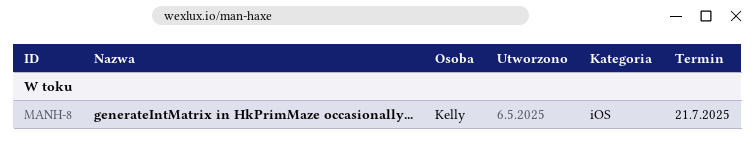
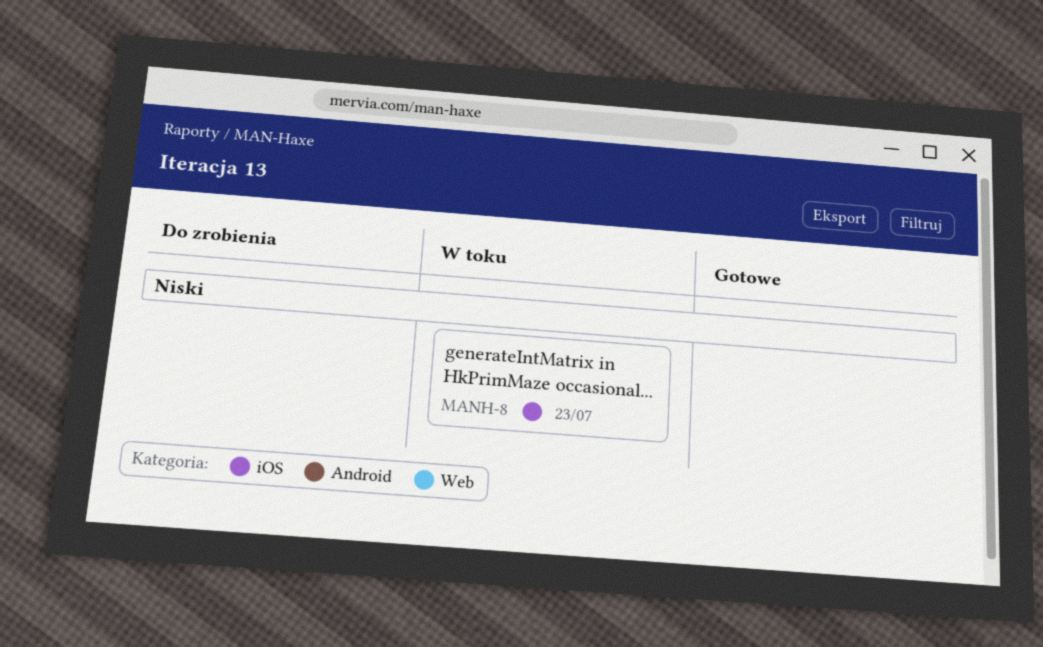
MANH-8, due: Jul 21 -> Jul 23

